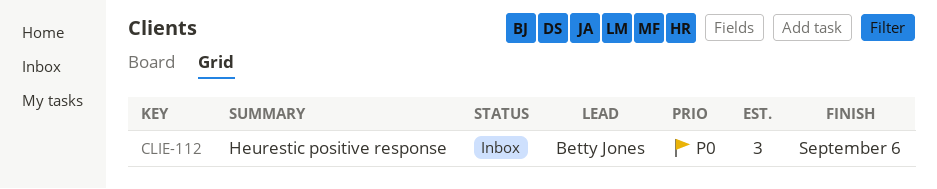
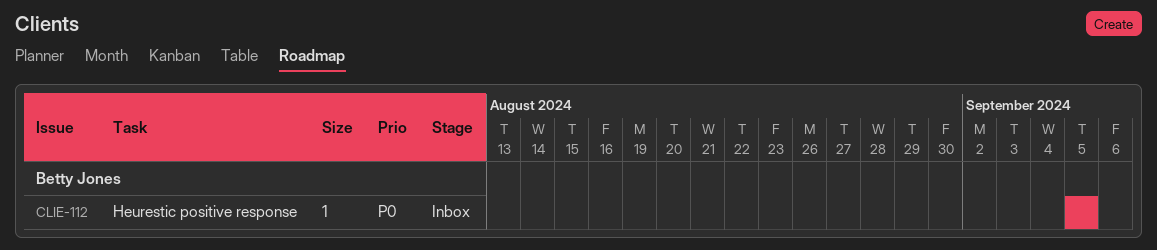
CLIE-112, estimate: 3 -> 1
CLIE-112, due: Sep 6 -> Sep 5

